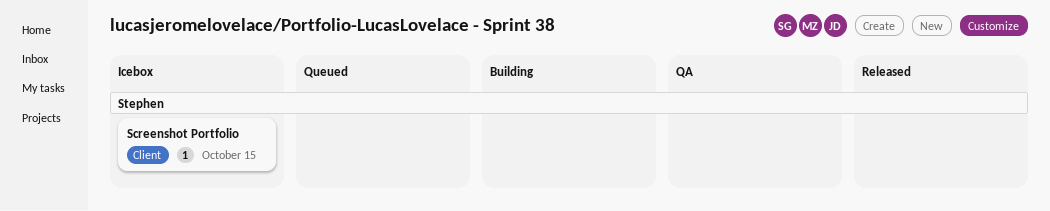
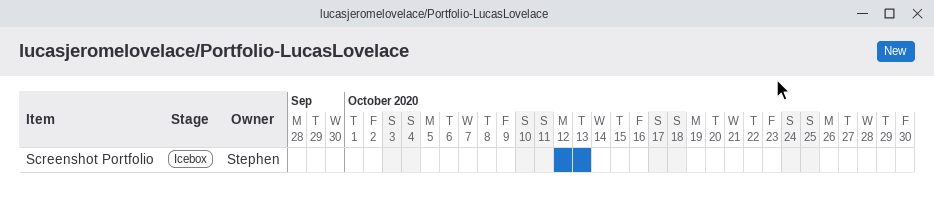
Screenshot Portfolio, due: Oct 15 -> Oct 13

